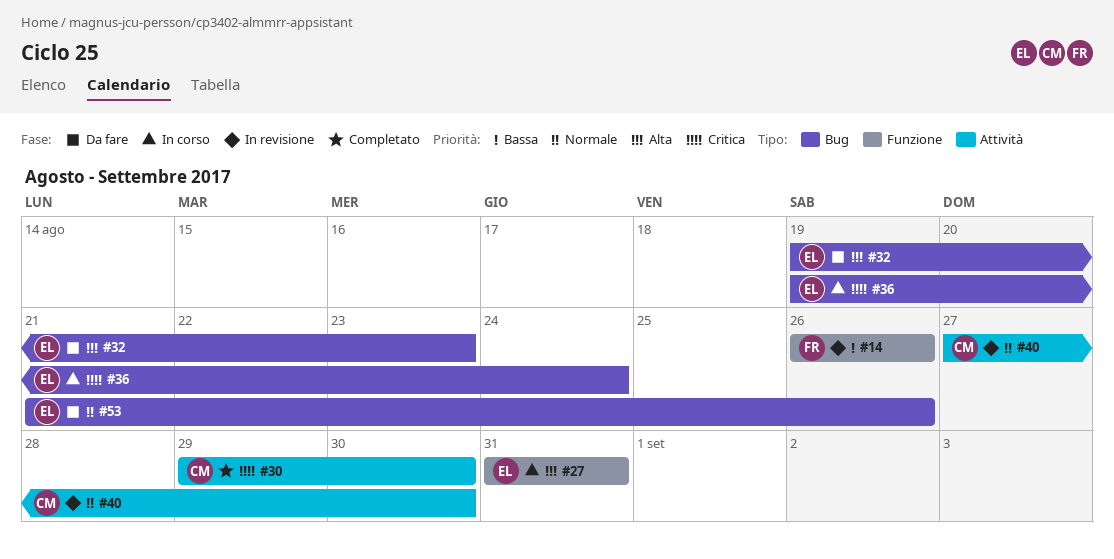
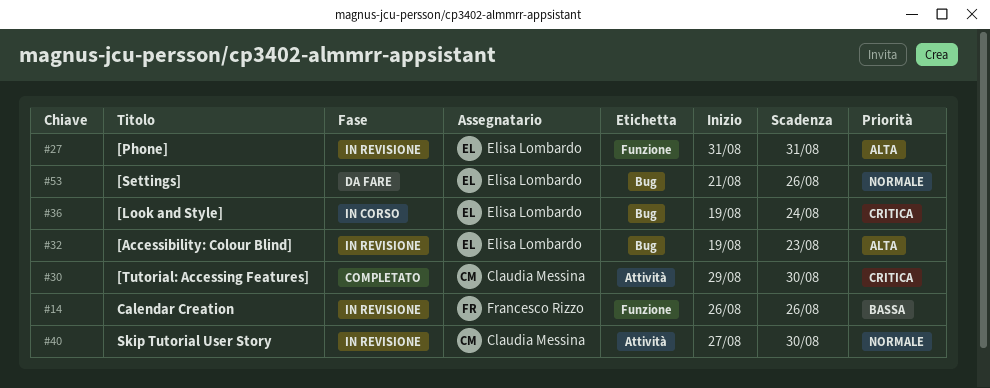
#27, status: In corso -> In revisione
#32, status: Da fare -> In revisione

